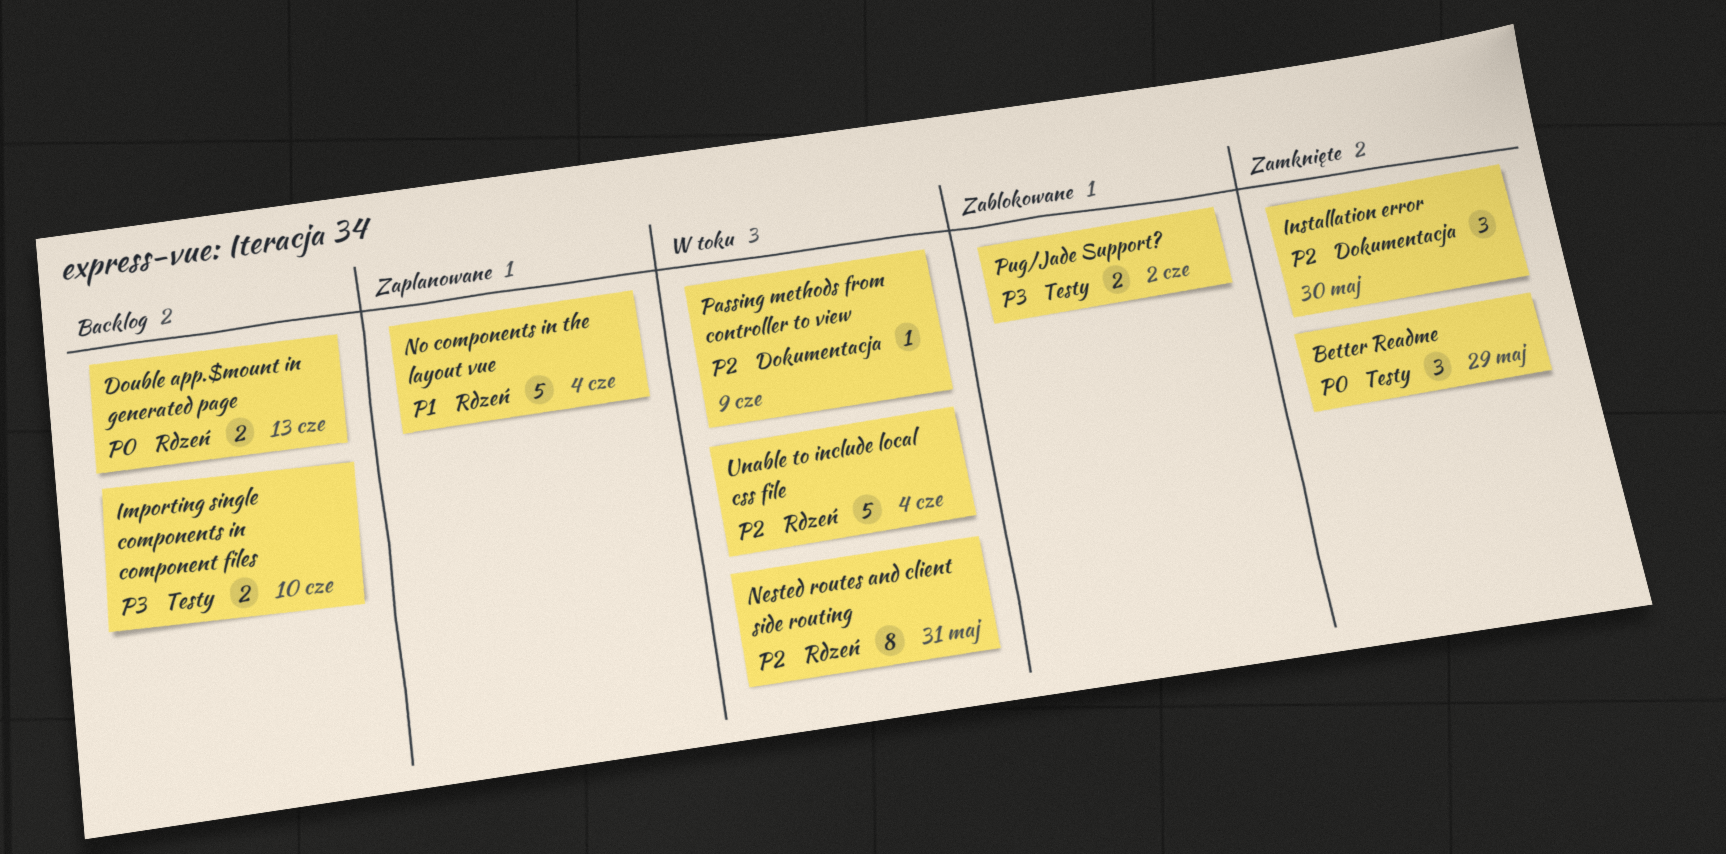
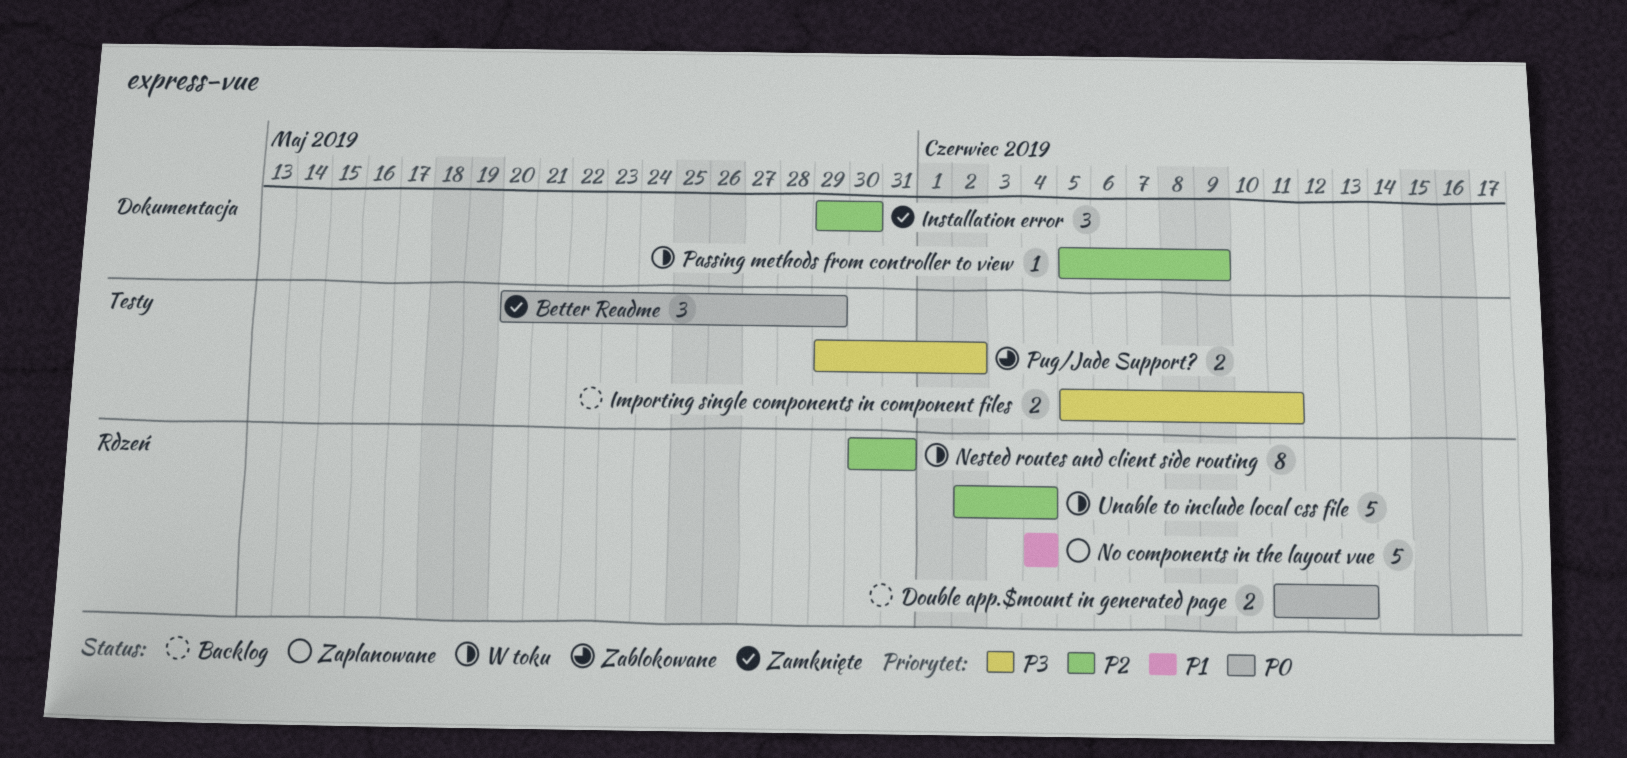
Importing single components in component files, due: Jun 10 -> Jun 11

